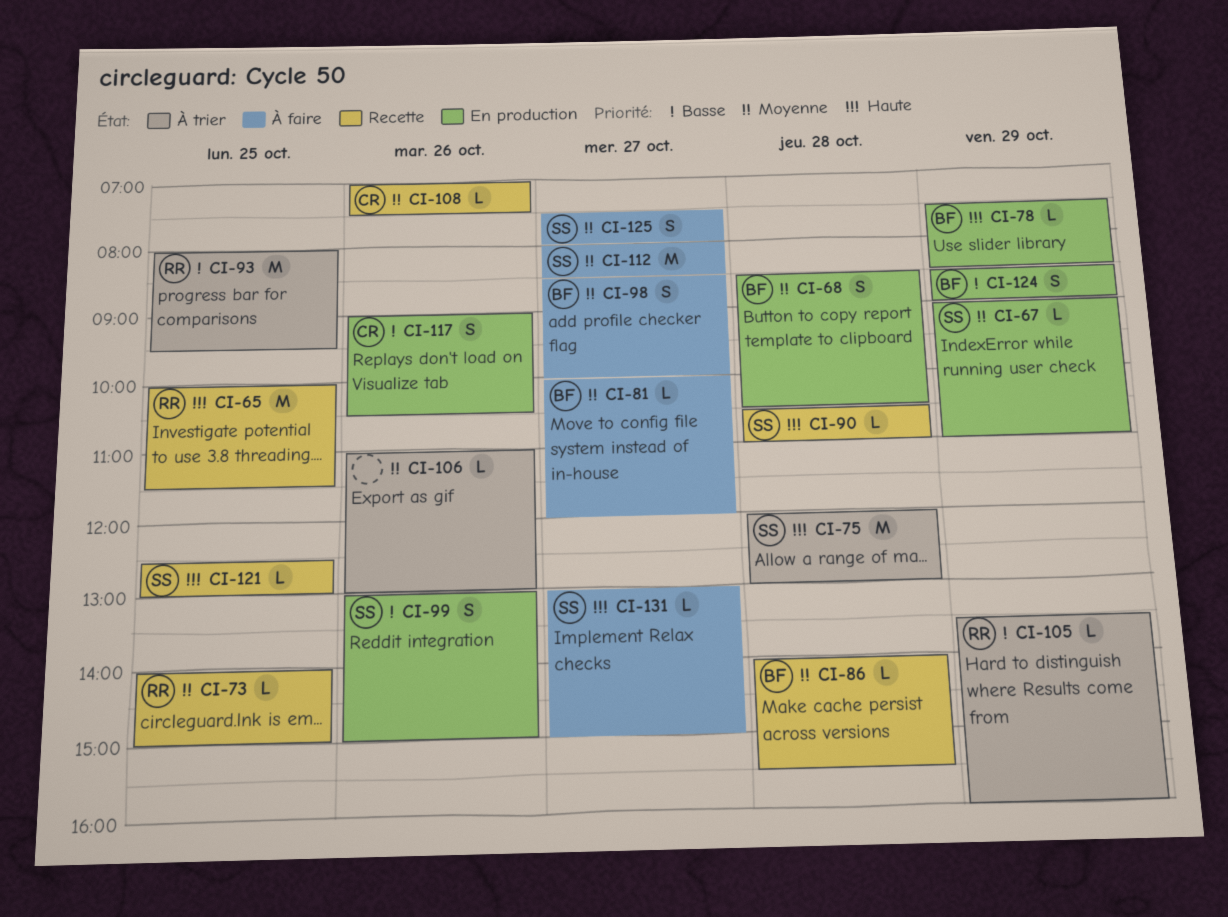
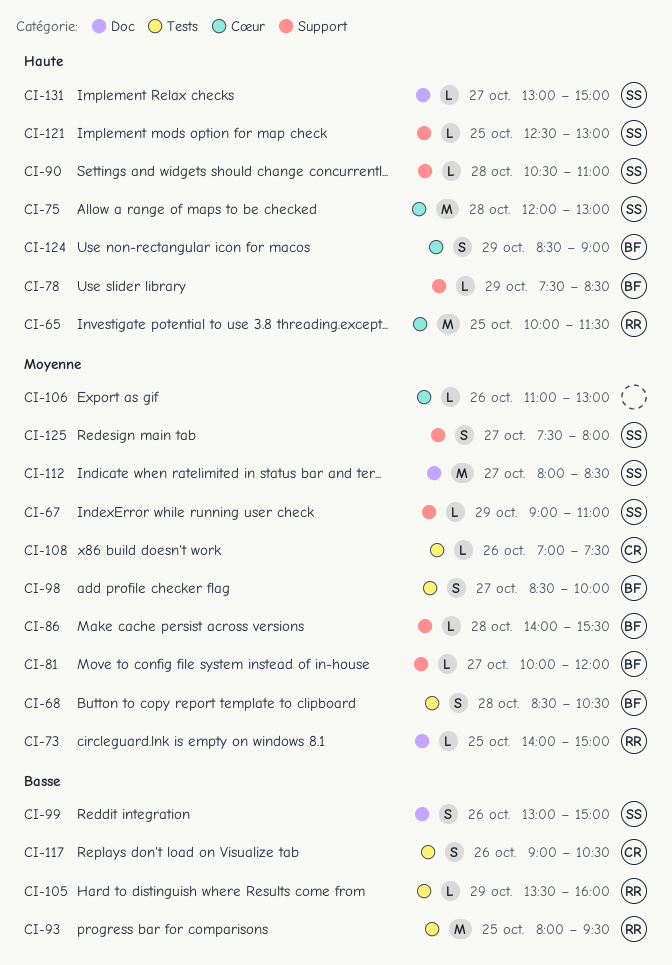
CI-124, priority: Basse -> Haute

